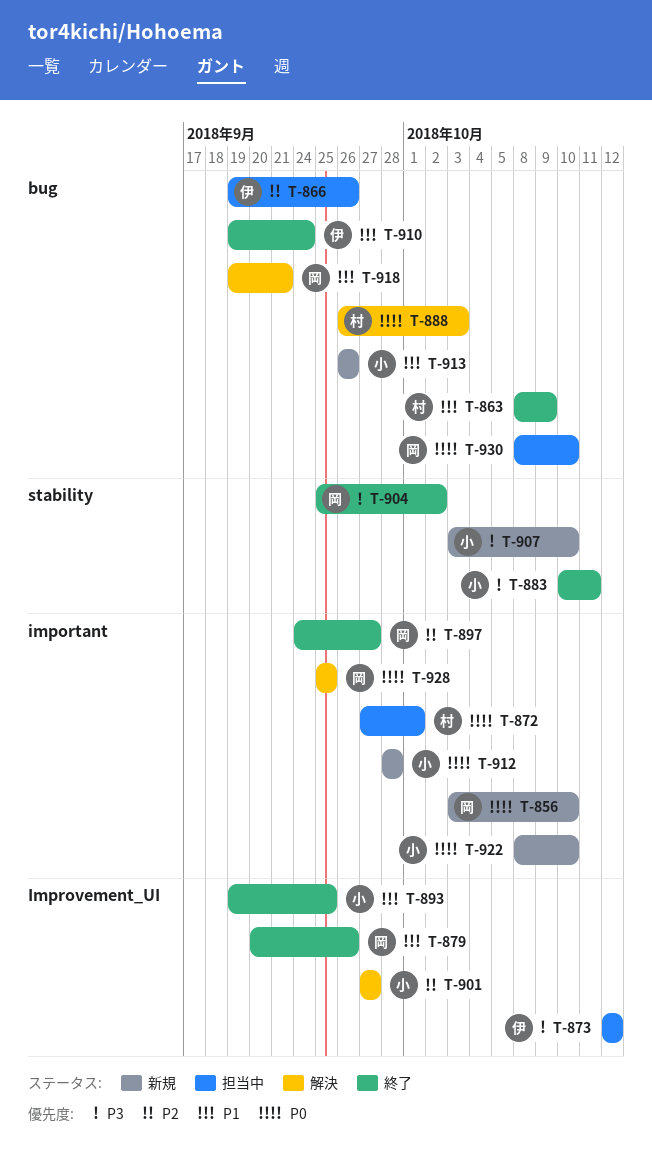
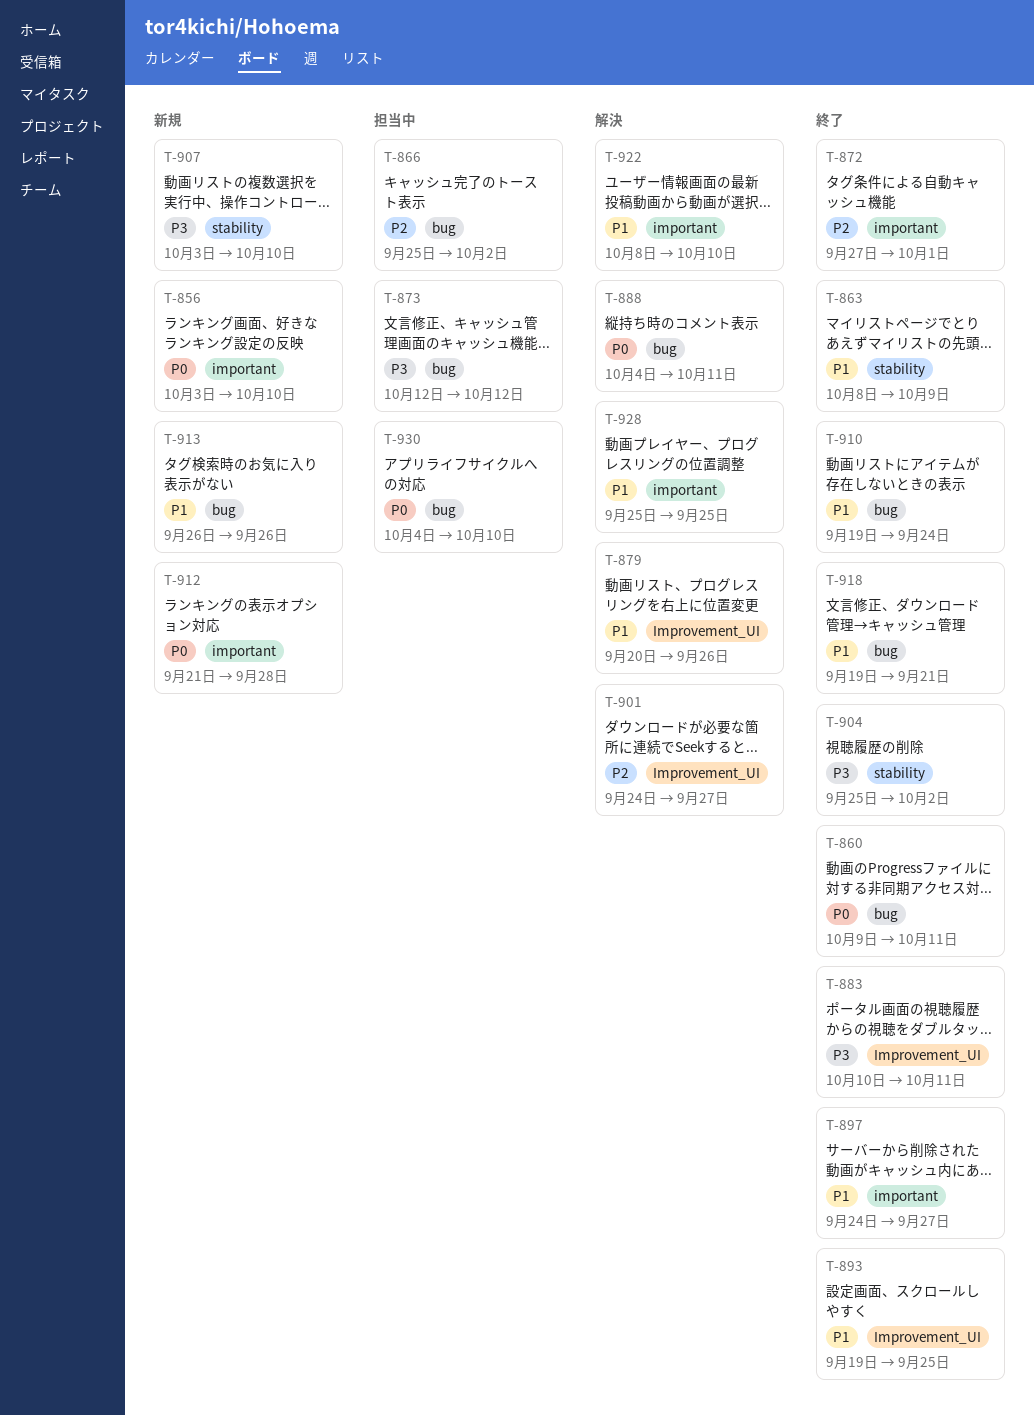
T-860: none -> present
T-863, label: bug -> stability
T-866, start: Sep 19 -> Sep 25
T-866, due: Sep 26 -> Oct 2
T-872, status: 担当中 -> 終了
T-872, priority: P0 -> P2
T-873, label: Improvement_UI -> bug
T-879, status: 終了 -> 解決
T-883, label: stability -> Improvement_UI
T-888, start: Sep 26 -> Oct 4
T-888, due: Oct 3 -> Oct 11
T-897, priority: P2 -> P1
T-901, start: Sep 27 -> Sep 24
T-912, start: Sep 28 -> Sep 21
T-918, status: 解決 -> 終了
T-922, status: 新規 -> 解決
T-922, priority: P0 -> P1
T-928, priority: P0 -> P1
T-930, start: Oct 8 -> Oct 4

